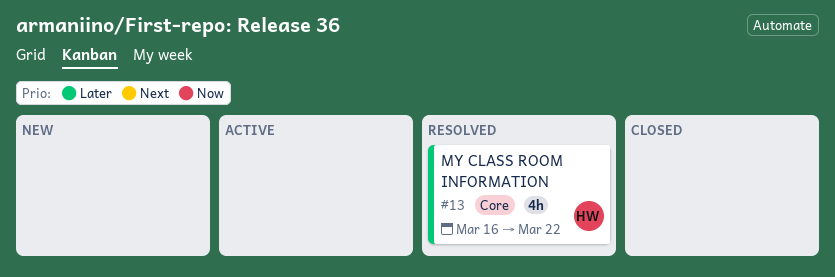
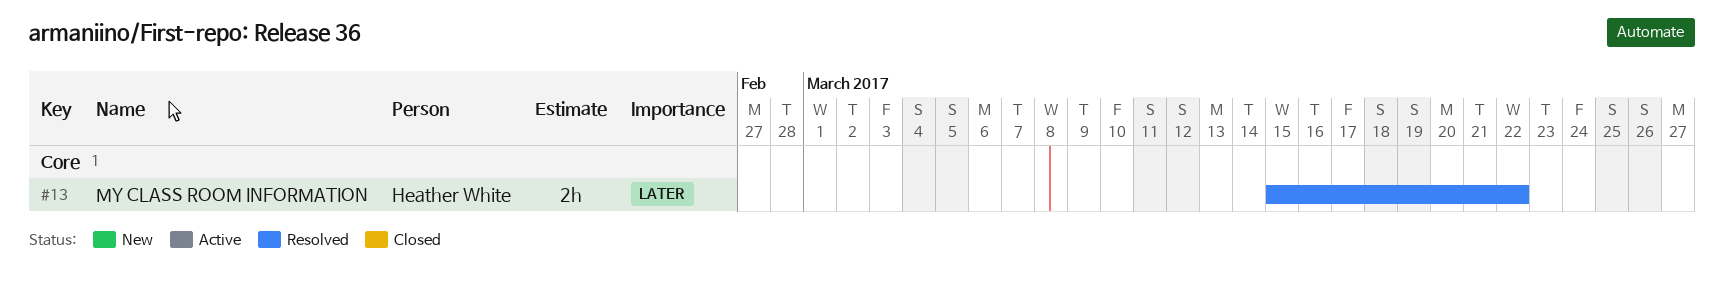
#13, estimate: 4h -> 2h
#13, start: Mar 16 -> Mar 15

